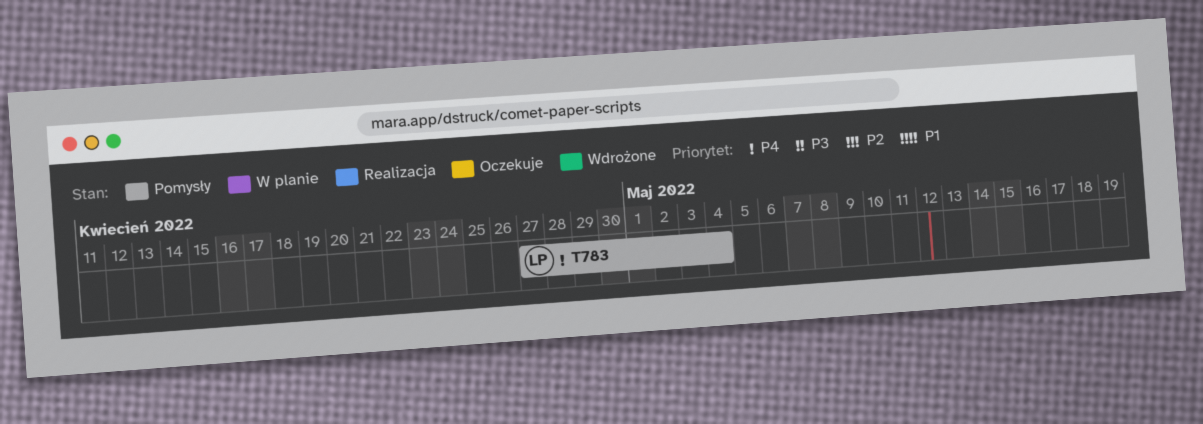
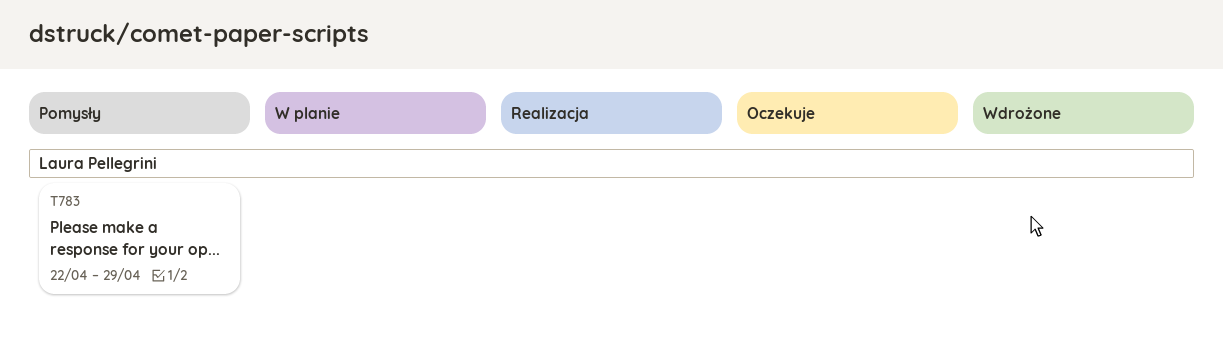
T783, start: Apr 27 -> Apr 22
T783, due: May 4 -> Apr 29

